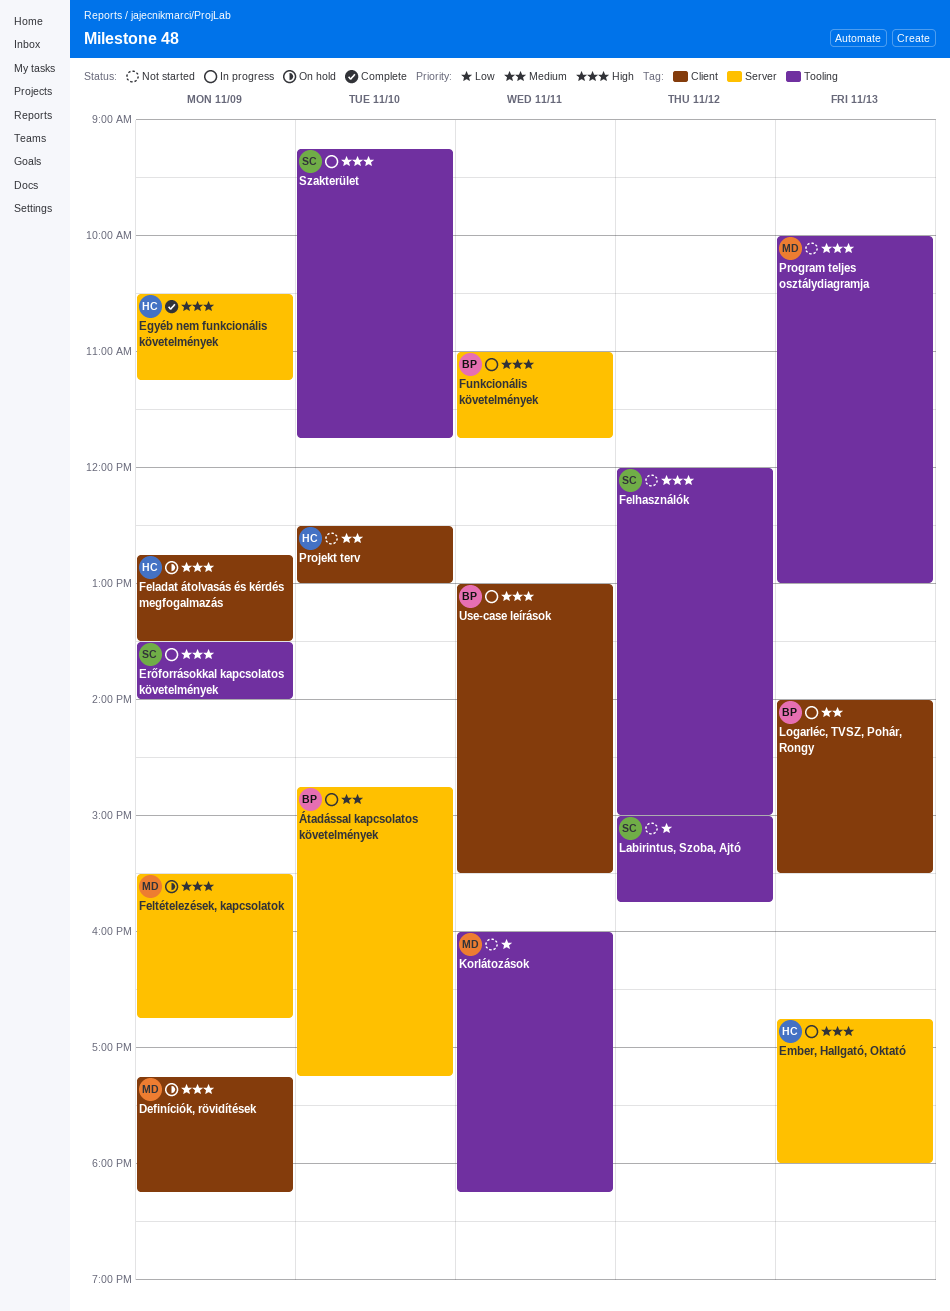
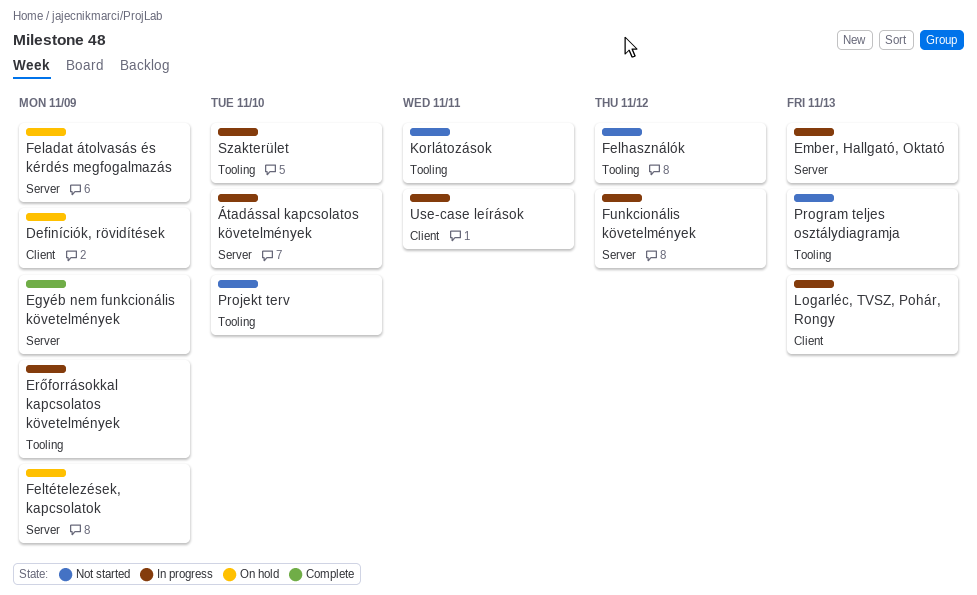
Feladat átolvasás és kérdés megfogalmazás, label: Client -> Server
Funkcionális követelmények, day: Nov 11 -> Nov 12
Labirintus, Szoba, Ajtó: present -> none
Projekt terv, label: Client -> Tooling

